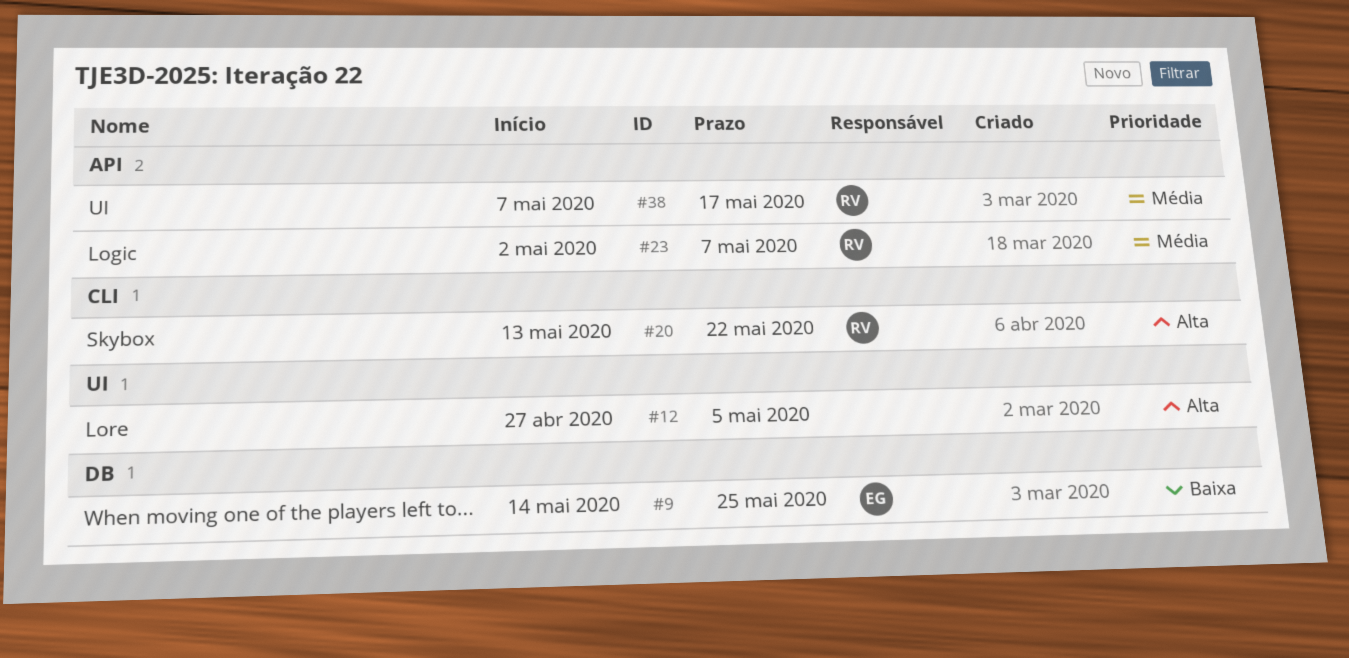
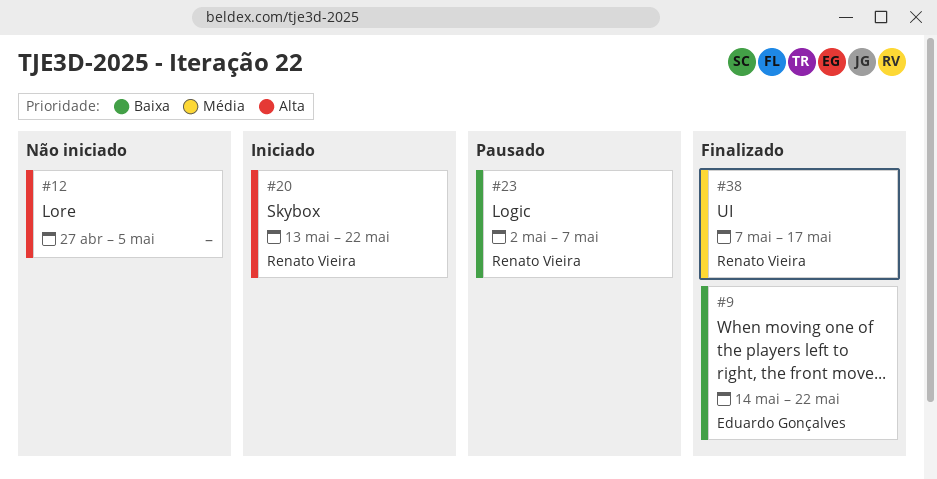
#9, due: May 25 -> May 22
#23, priority: Média -> Baixa

